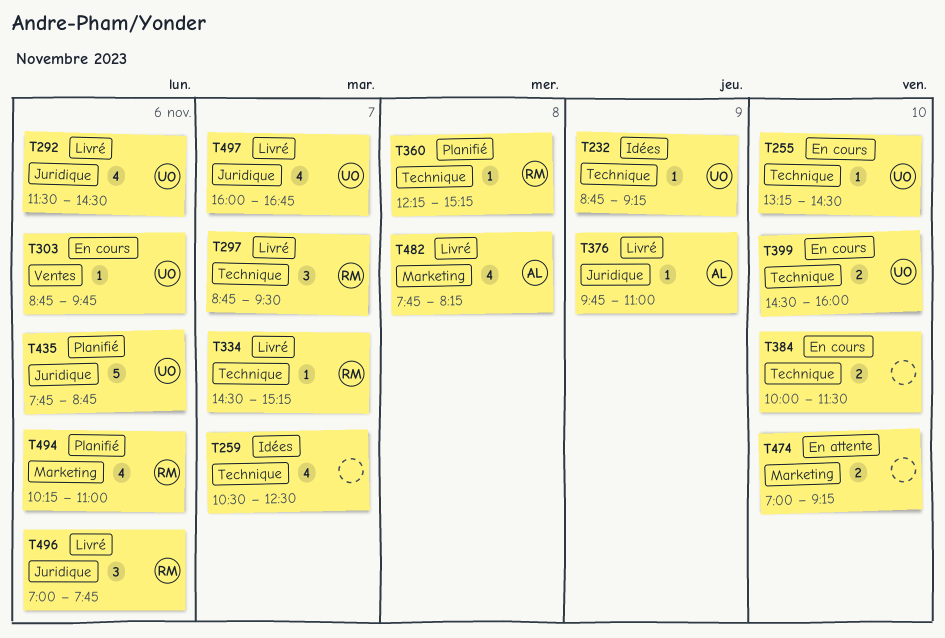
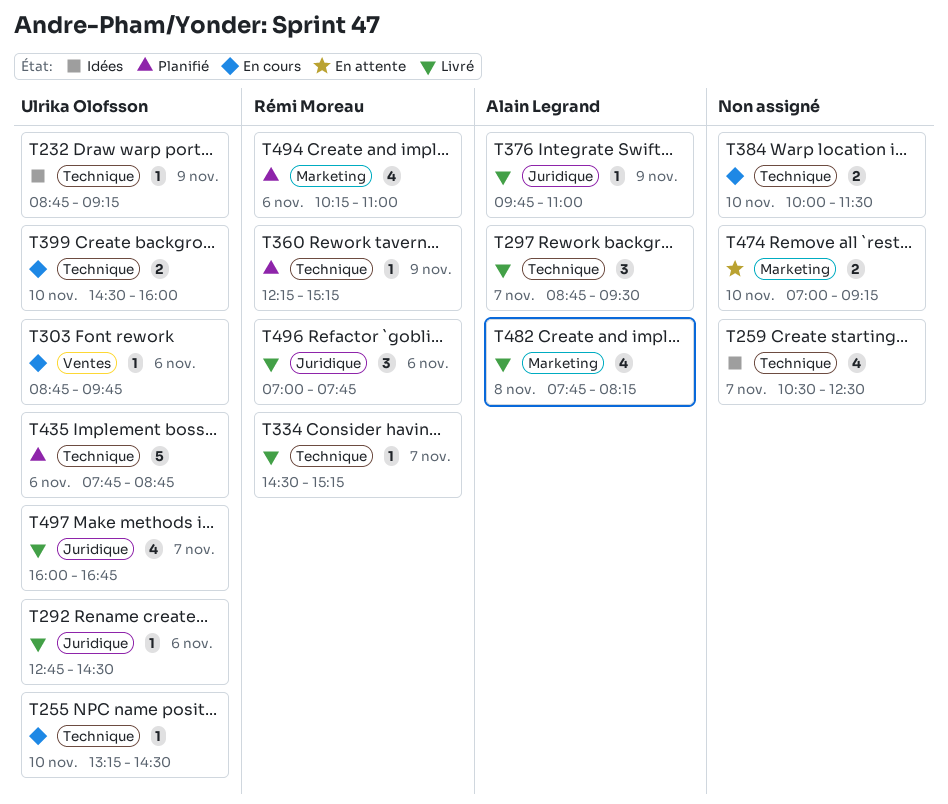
T292, estimate: 4 -> 1
T292, begins: 11:30 -> 12:45
T297, owner: Rémi Moreau -> Alain Legrand
T360, day: Nov 8 -> Nov 9
T435, label: Juridique -> Technique

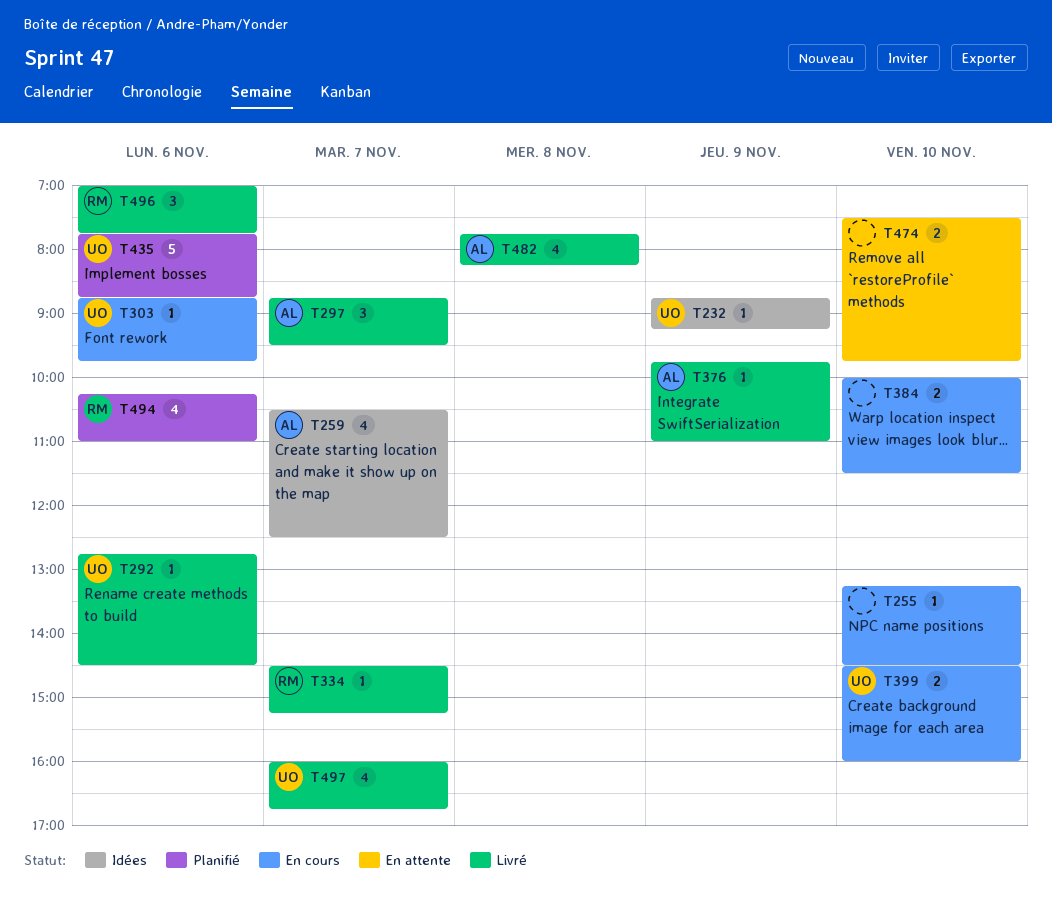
T255, owner: Ulrika Olofsson -> none
T259, owner: none -> Alain Legrand
T360: present -> none
T474, begins: 07:00 -> 07:30
T474, ends: 09:15 -> 09:45

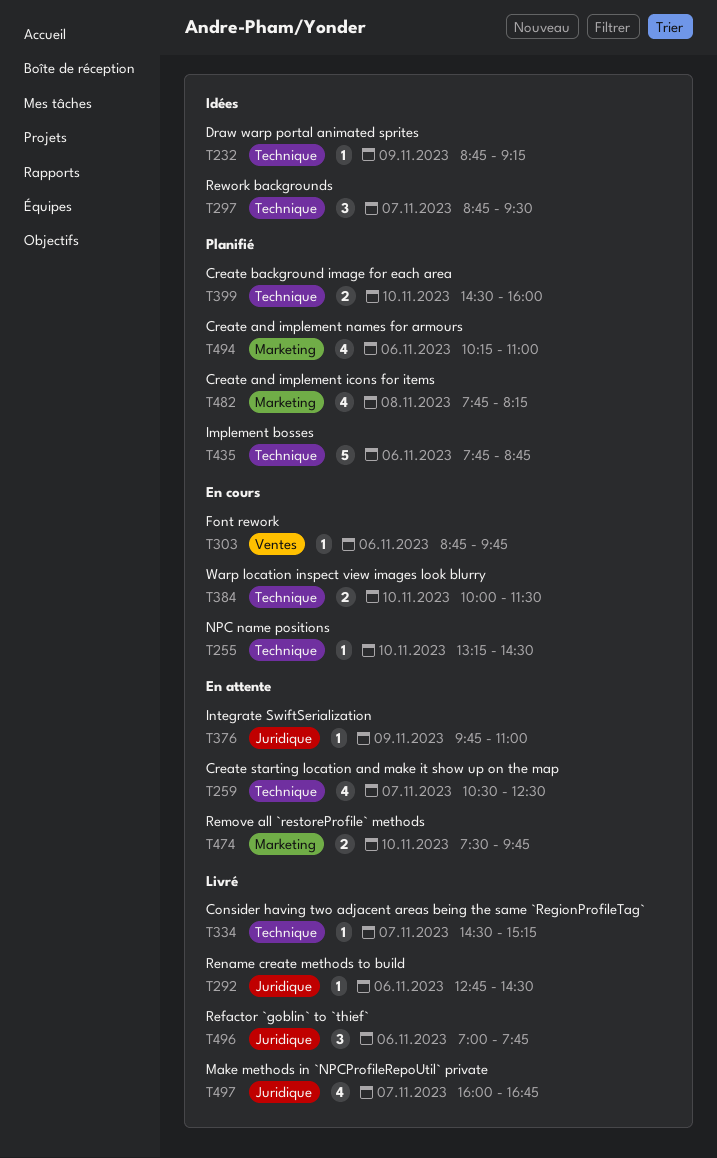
T259, status: Idées -> En attente
T297, status: Livré -> Idées
T376, status: Livré -> En attente
T399, status: En cours -> Planifié
T482, status: Livré -> Planifié

